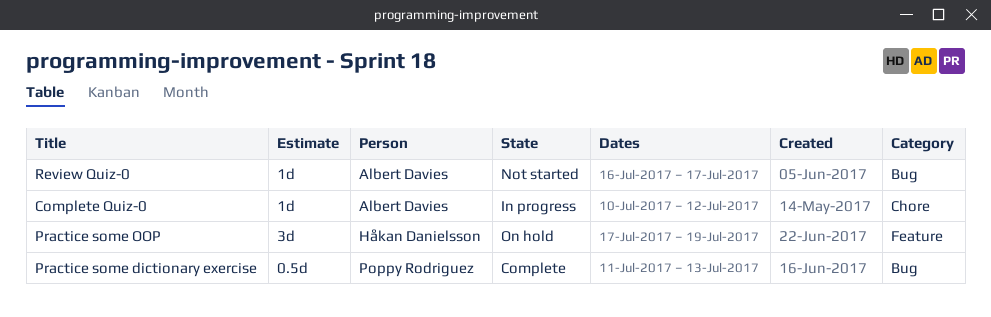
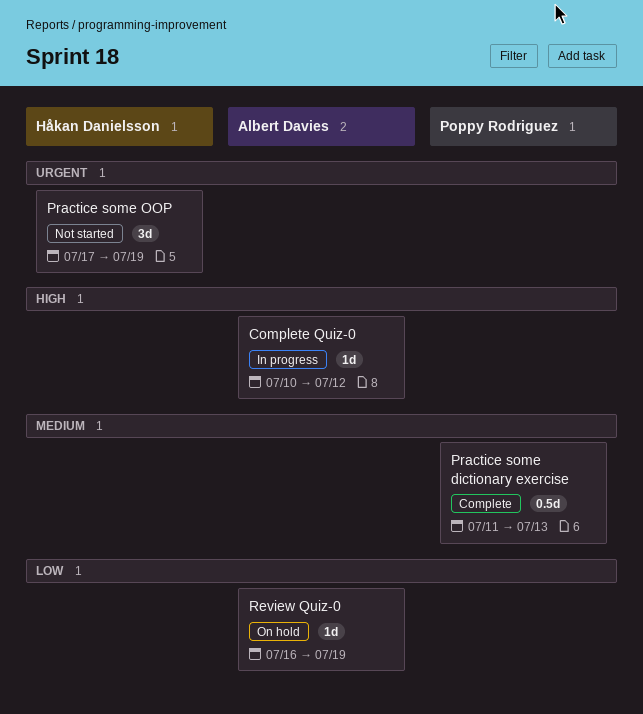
Practice some OOP, status: On hold -> Not started
Review Quiz-0, status: Not started -> On hold
Review Quiz-0, due: Jul 17 -> Jul 19

